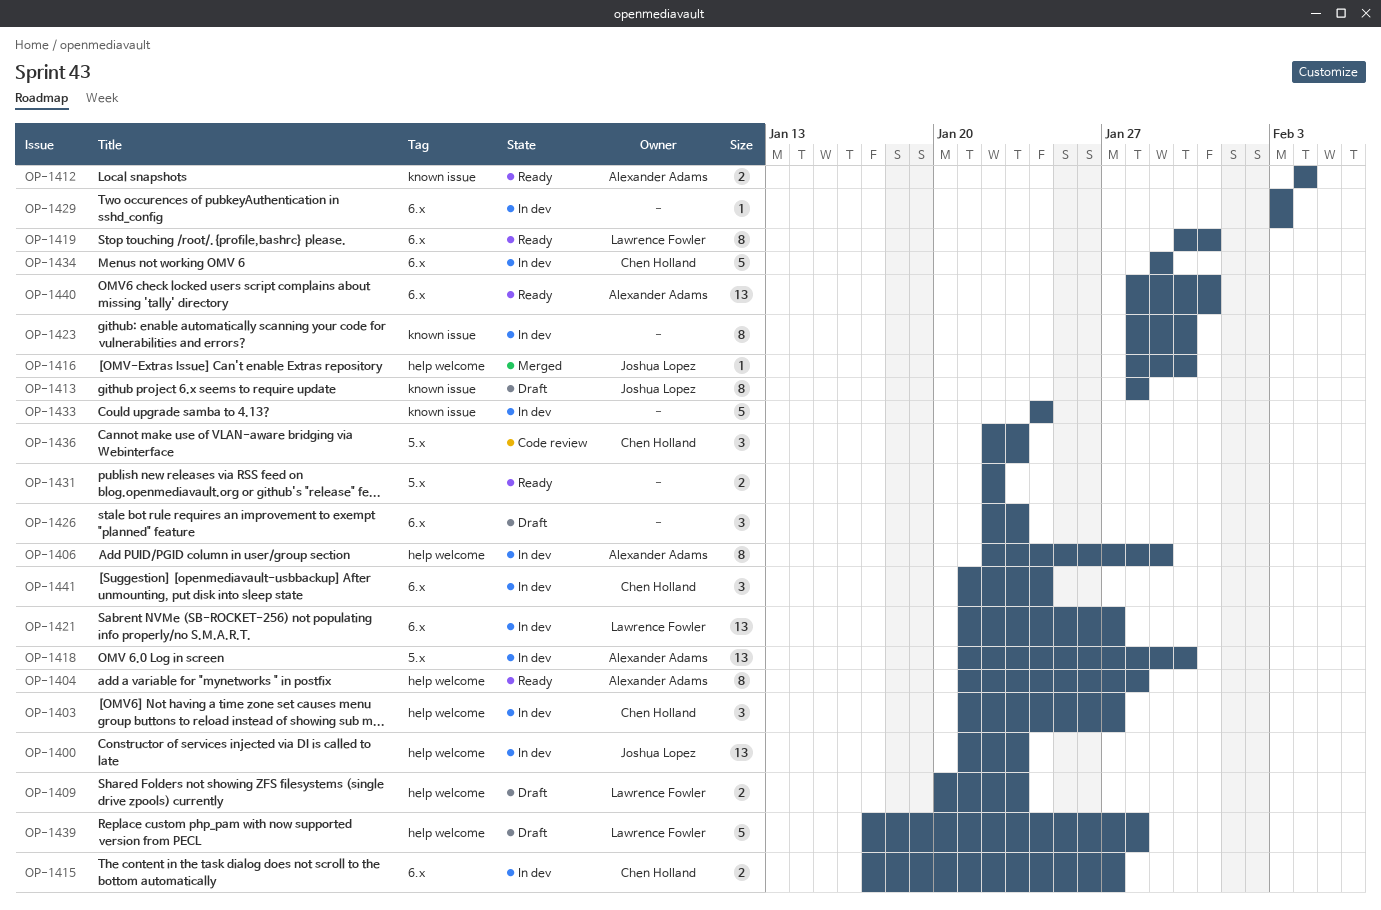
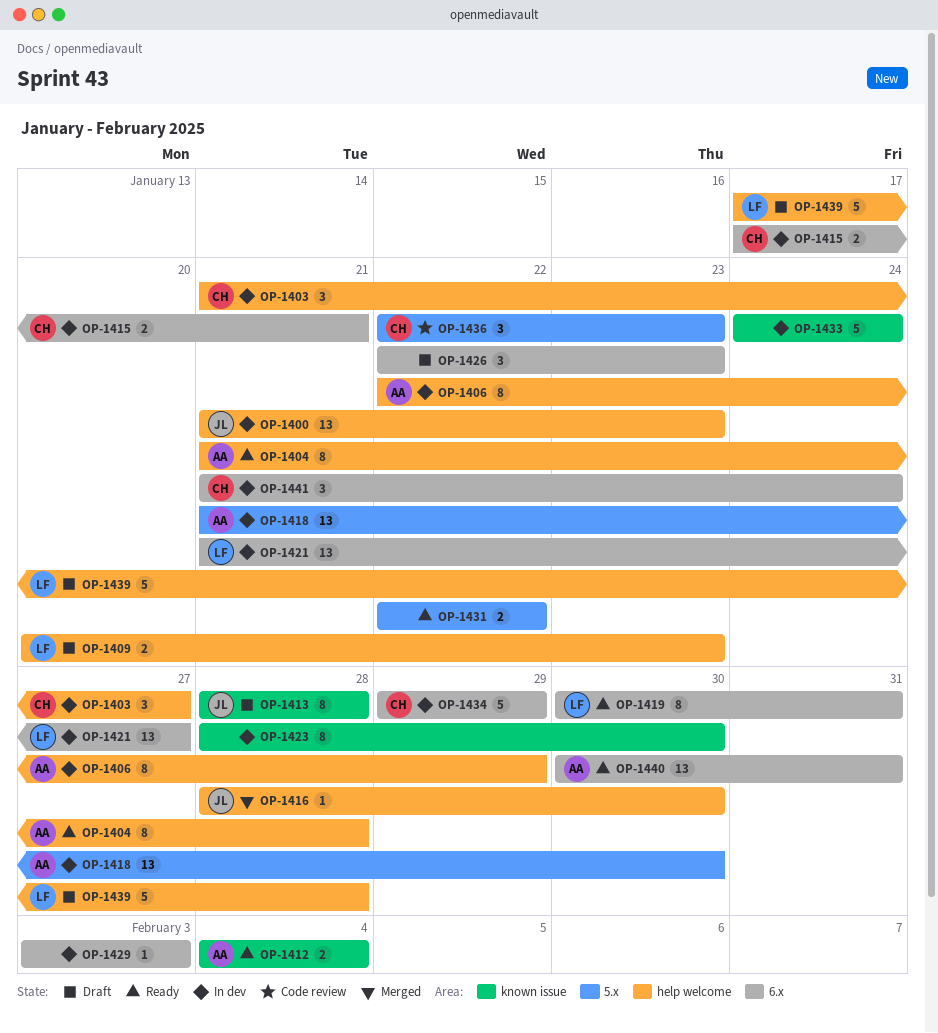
OP-1415, due: Jan 27 -> Jan 21
OP-1440, start: Jan 28 -> Jan 30

